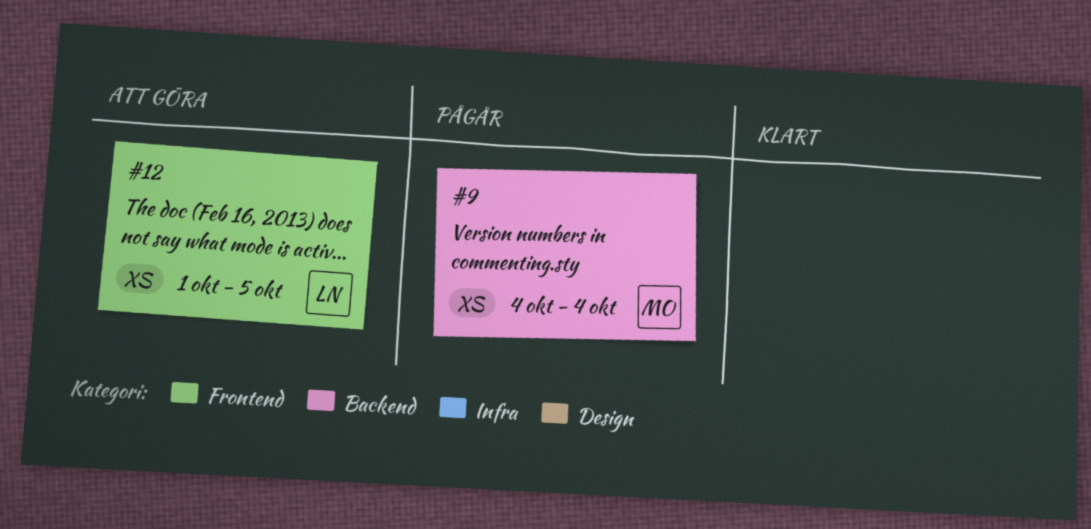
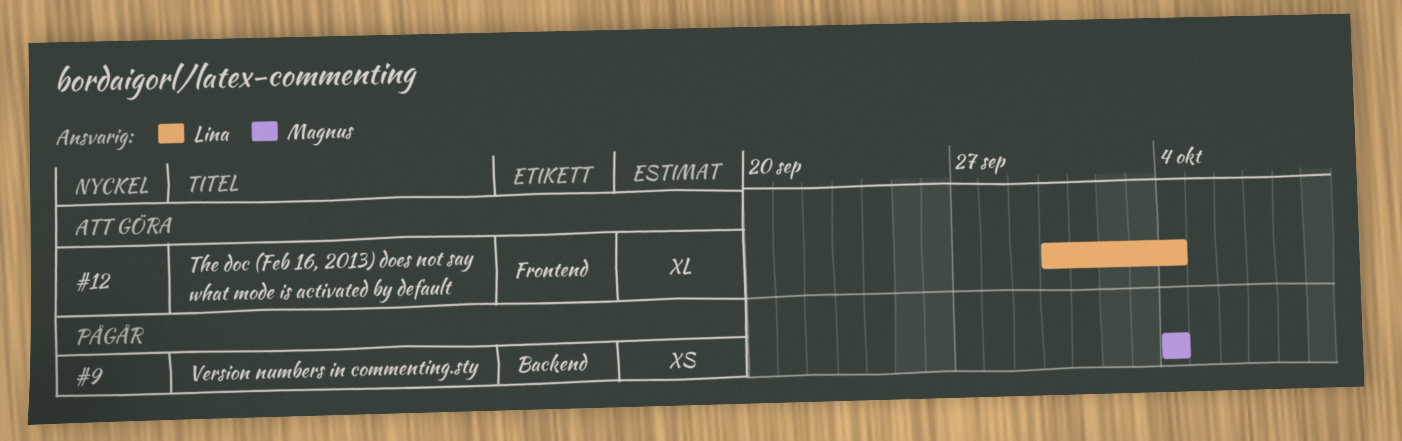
#12, estimate: XS -> XL
#12, start: Oct 1 -> Sep 30
#12, due: Oct 5 -> Oct 4

